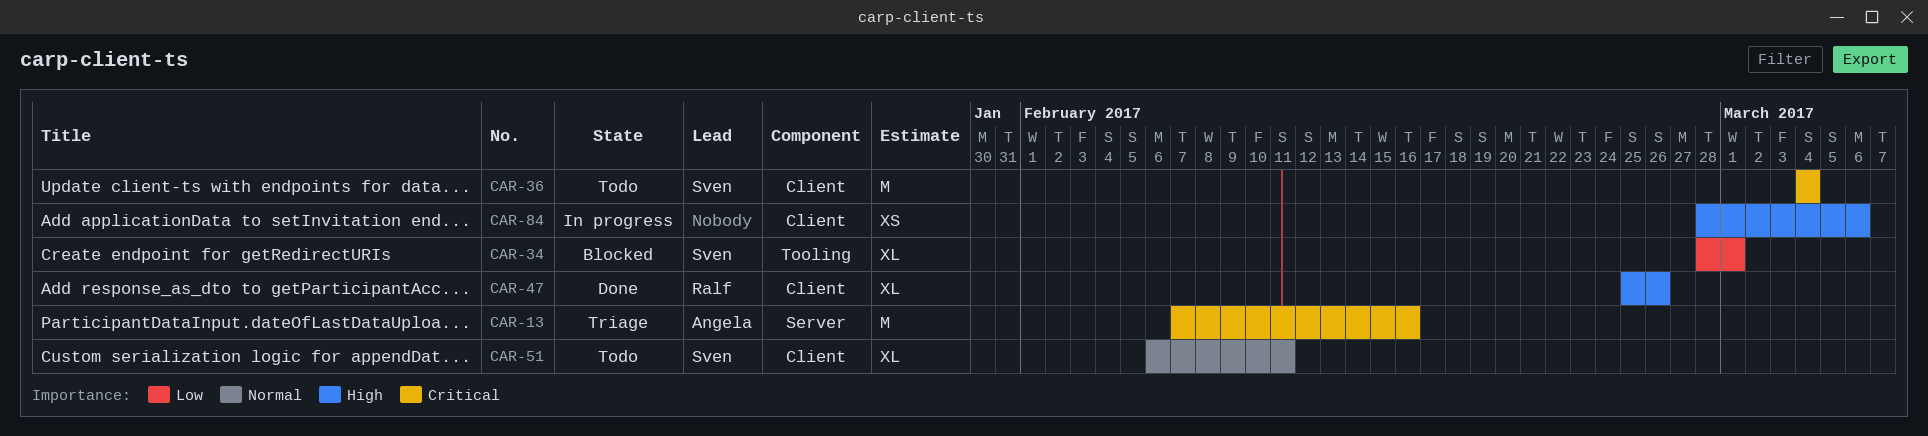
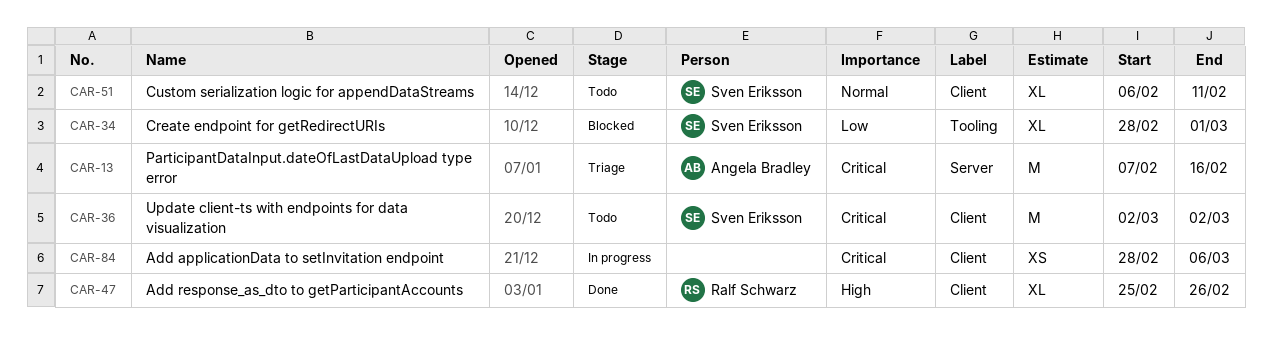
CAR-36, start: Mar 4 -> Mar 2
CAR-36, due: Mar 4 -> Mar 2
CAR-84, priority: High -> Critical

